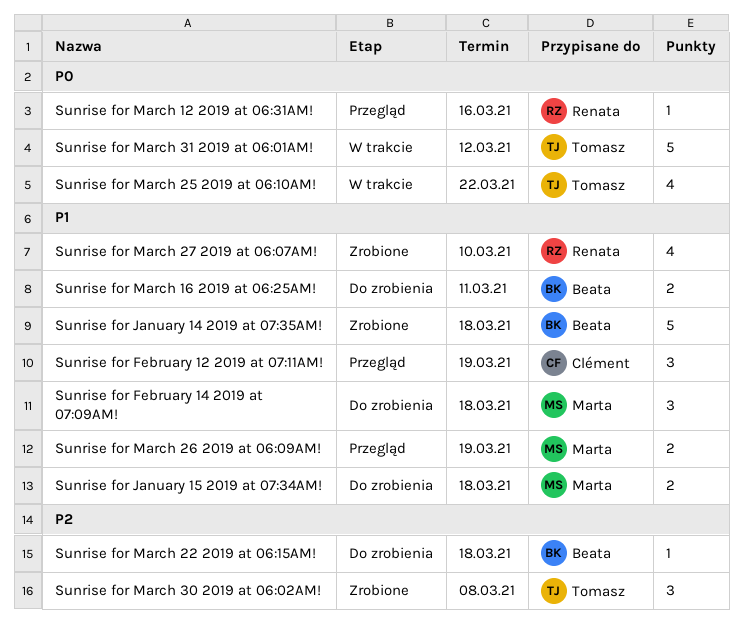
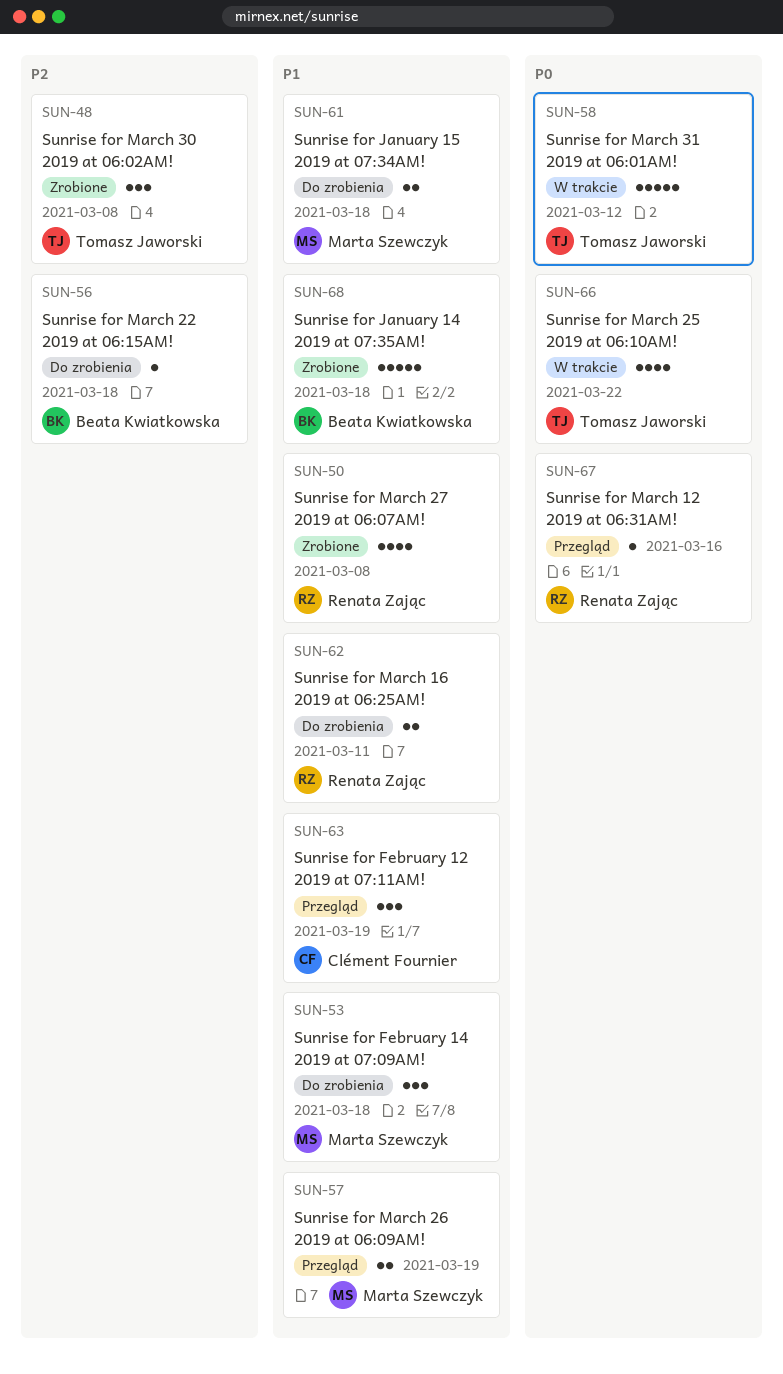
Sunrise for March 16 2019 at 06:25AM!, owner: Beata Kwiatkowska -> Renata Zając
Sunrise for March 27 2019 at 06:07AM!, due: Mar 10 -> Mar 8

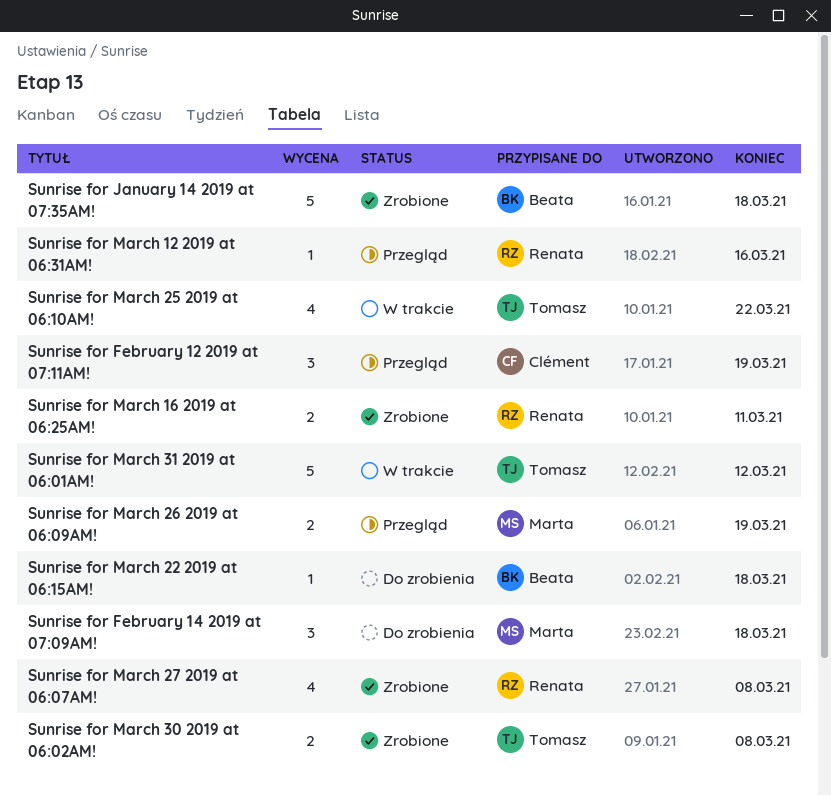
Sunrise for January 15 2019 at 07:34AM!: present -> none
Sunrise for March 16 2019 at 06:25AM!, status: Do zrobienia -> Zrobione
Sunrise for March 30 2019 at 06:02AM!, estimate: 3 -> 2

